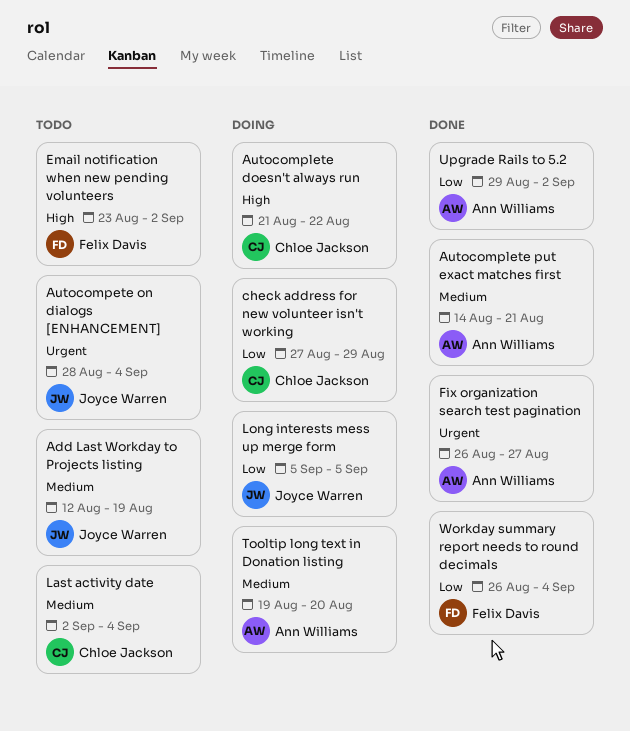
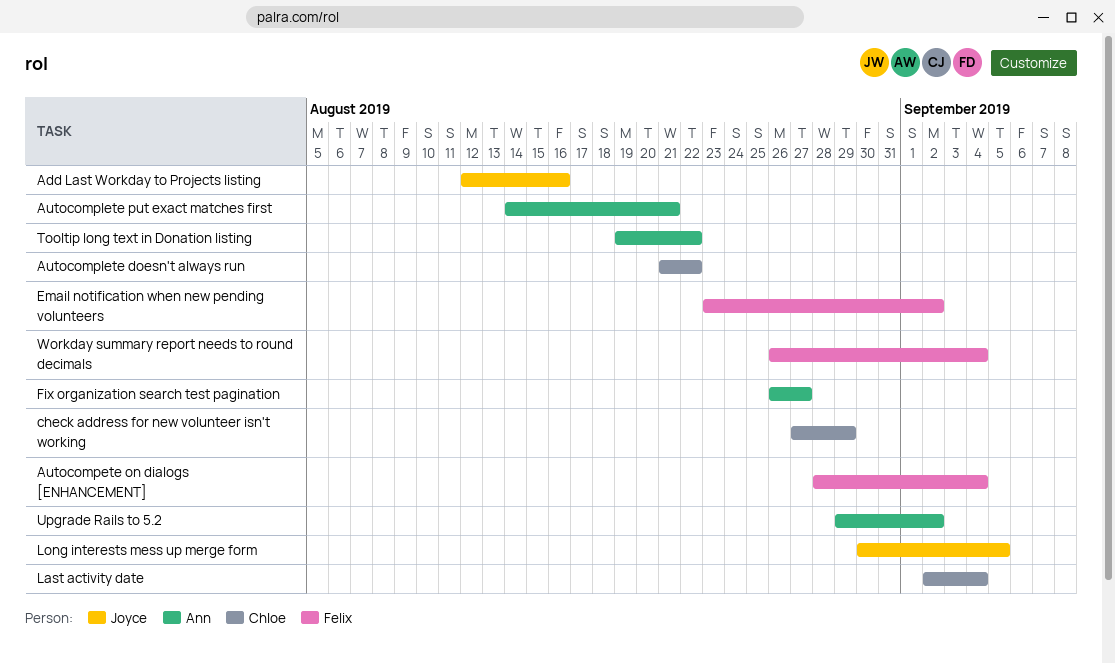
Add Last Workday to Projects listing, due: Aug 19 -> Aug 16
Autocompete on dialogs [ENHANCEMENT], owner: Joyce Warren -> Felix Davis
Long interests mess up merge form, start: Sep 5 -> Aug 30
Tooltip long text in Donation listing, due: Aug 20 -> Aug 22

